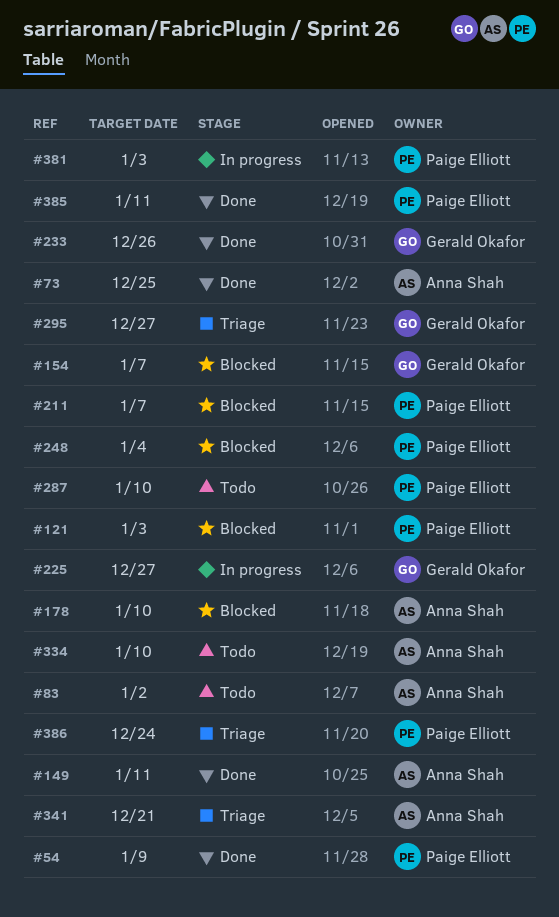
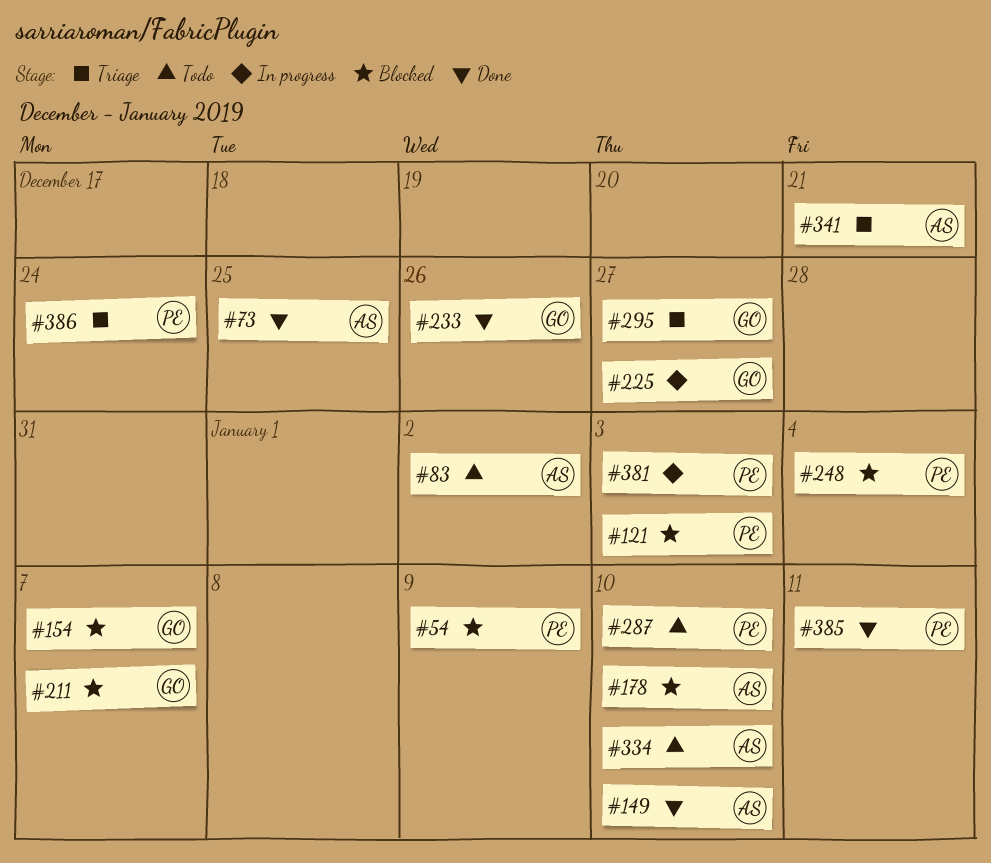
#54, status: Done -> Blocked
#149, due: Jan 11 -> Jan 10
#211, owner: Paige Elliott -> Gerald Okafor

